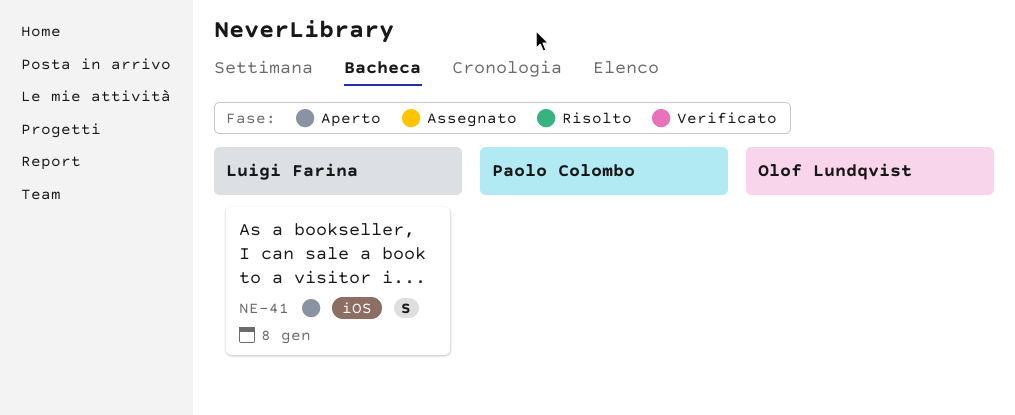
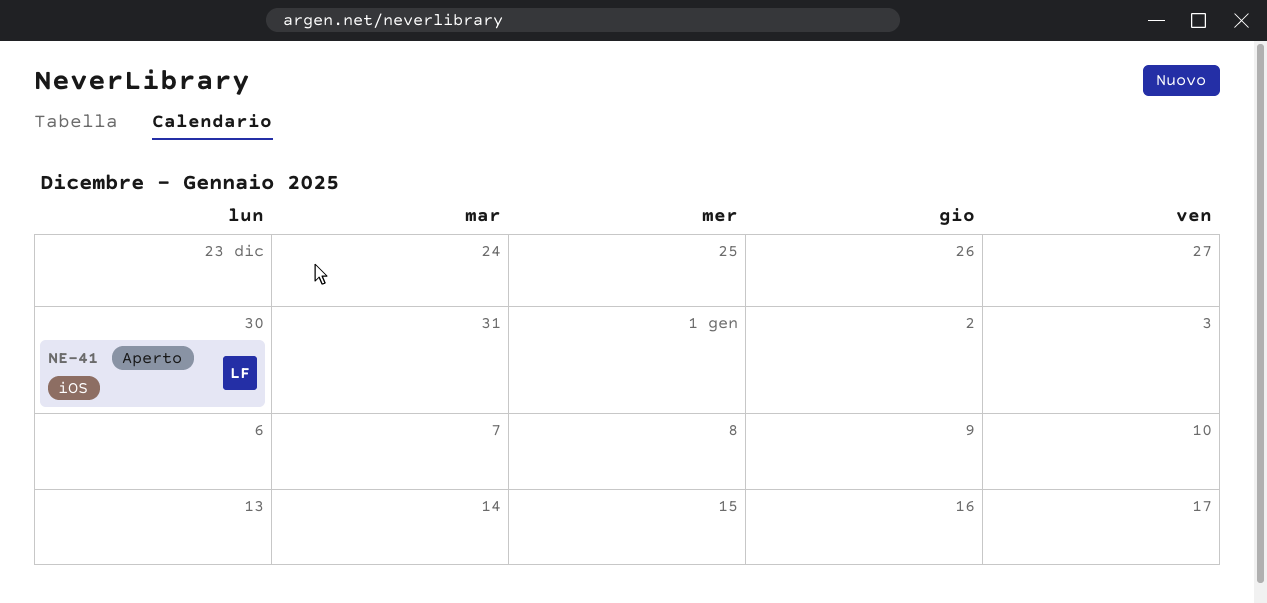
NE-41, due: Jan 8 -> Dec 30

